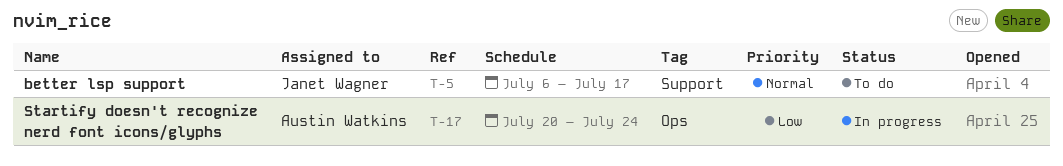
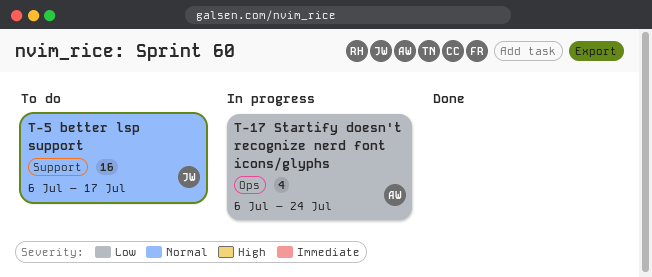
T-17, start: Jul 20 -> Jul 6

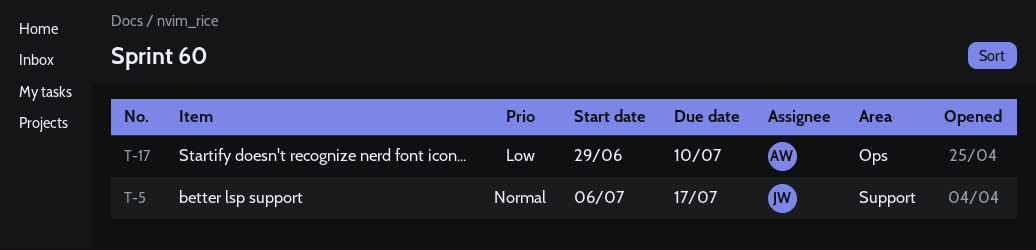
T-17, start: Jul 6 -> Jun 29
T-17, due: Jul 24 -> Jul 10

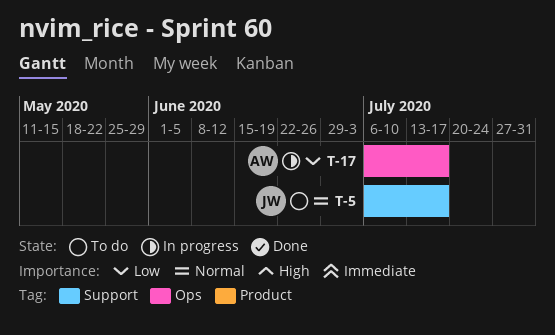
T-17, start: Jun 29 -> Jul 6
T-17, due: Jul 10 -> Jul 17

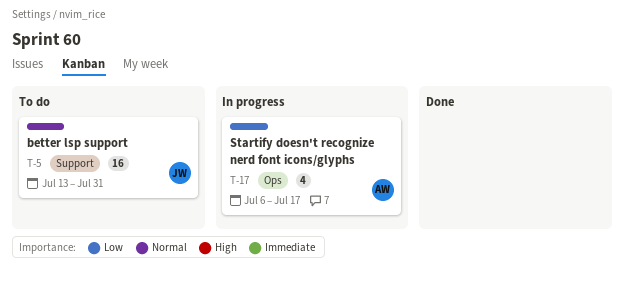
T-5, start: Jul 6 -> Jul 13
T-5, due: Jul 17 -> Jul 31

